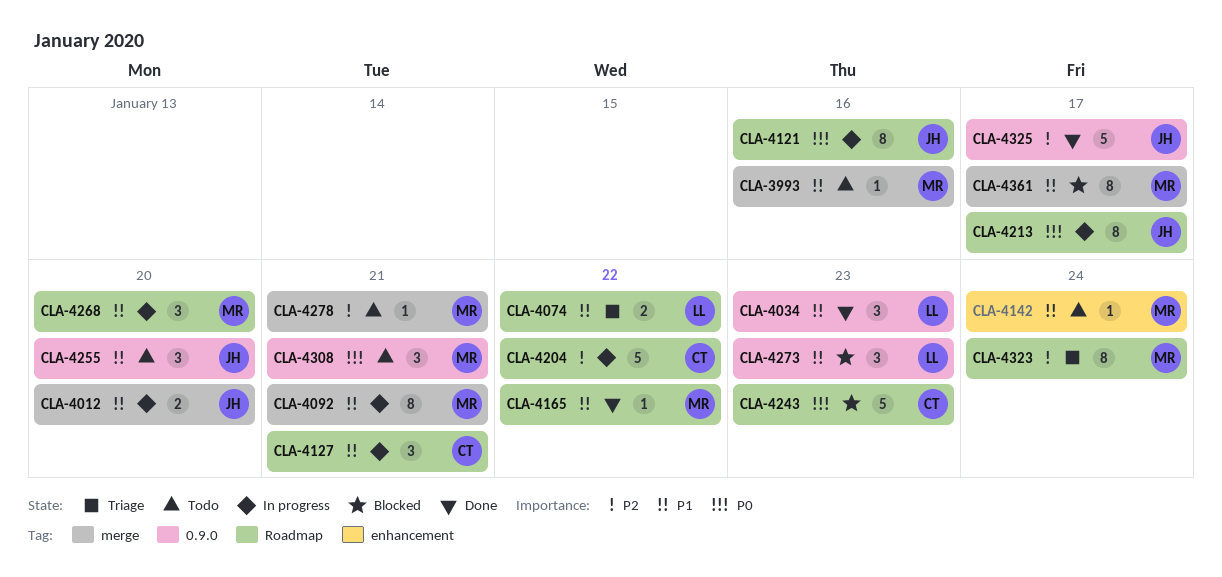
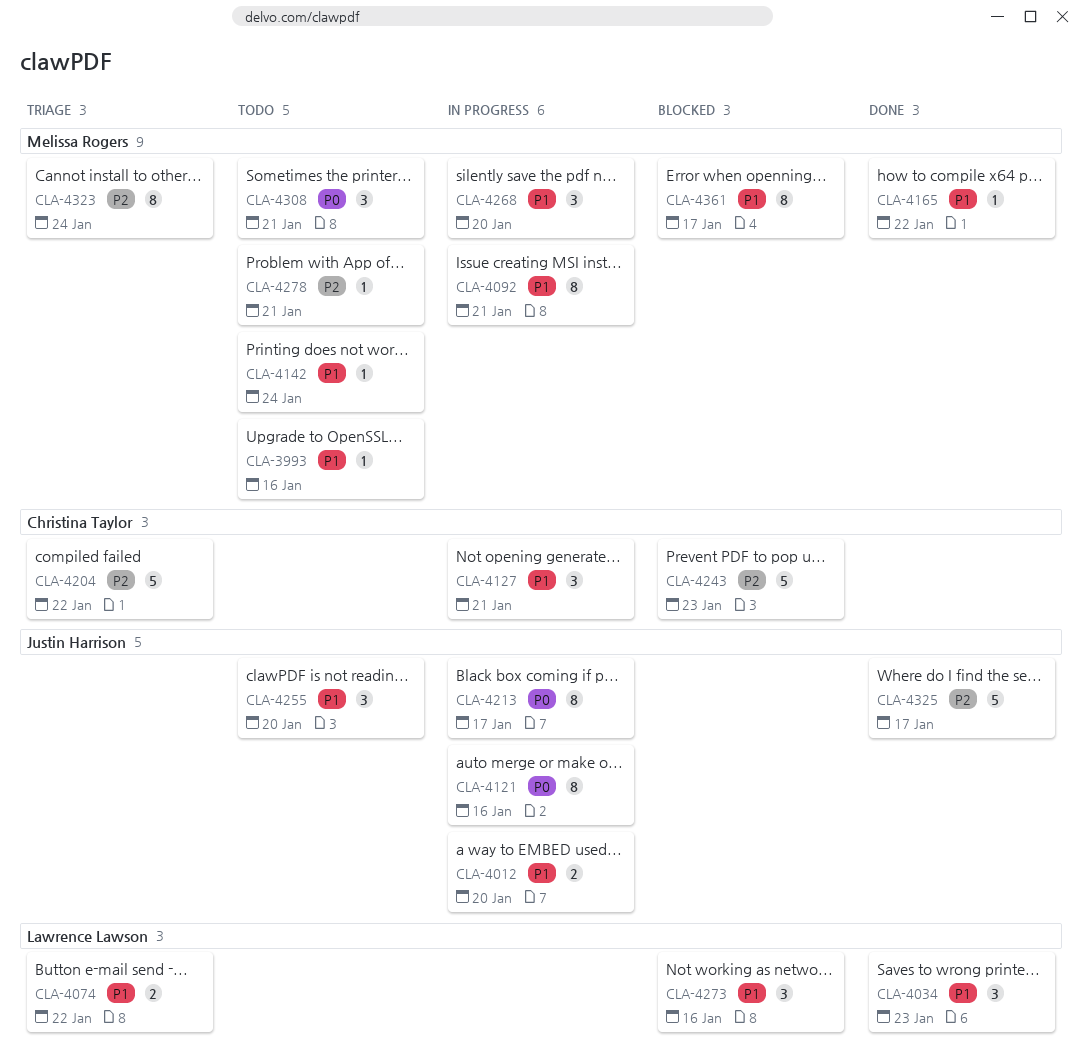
CLA-4204, status: In progress -> Triage
CLA-4243, priority: P0 -> P2
CLA-4273, due: Jan 23 -> Jan 16

